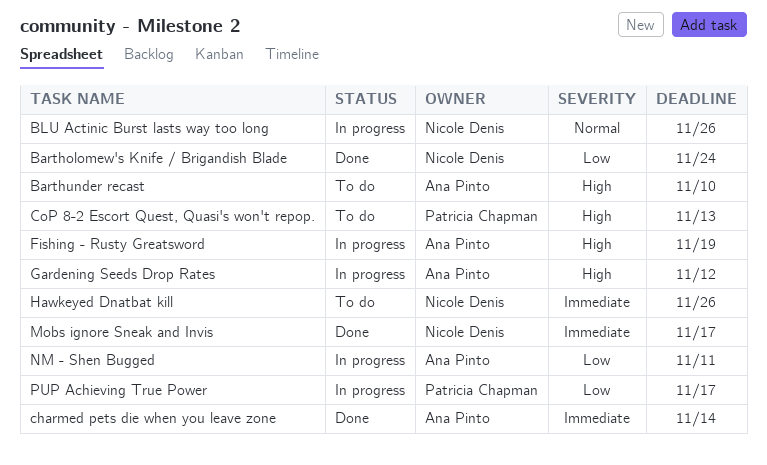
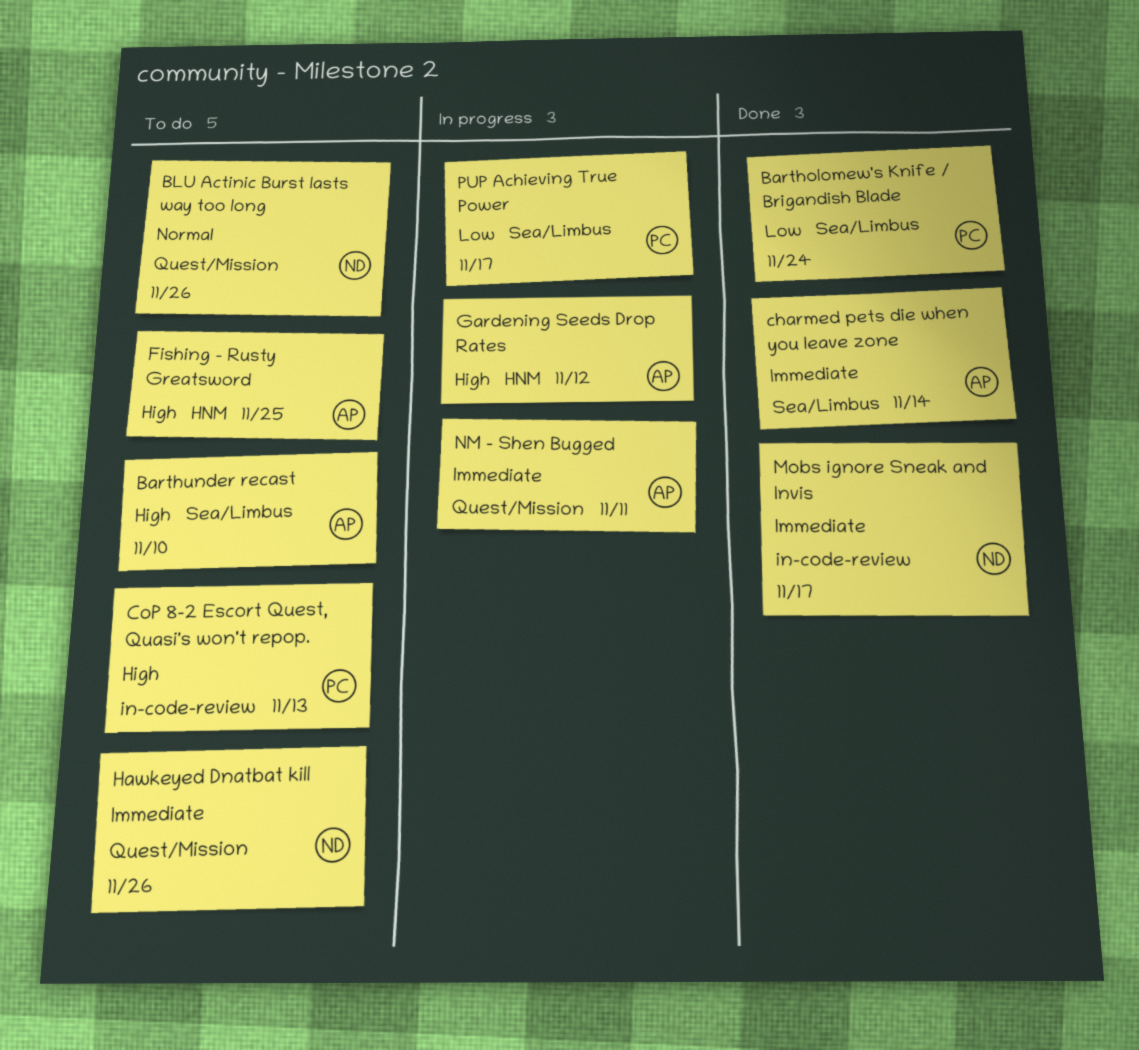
Bartholomew's Knife / Brigandish Blade, owner: Nicole Denis -> Patricia Chapman
BLU Actinic Burst lasts way too long, status: In progress -> To do
Fishing - Rusty Greatsword, status: In progress -> To do
Fishing - Rusty Greatsword, due: Nov 19 -> Nov 25
NM - Shen Bugged, priority: Low -> Immediate

